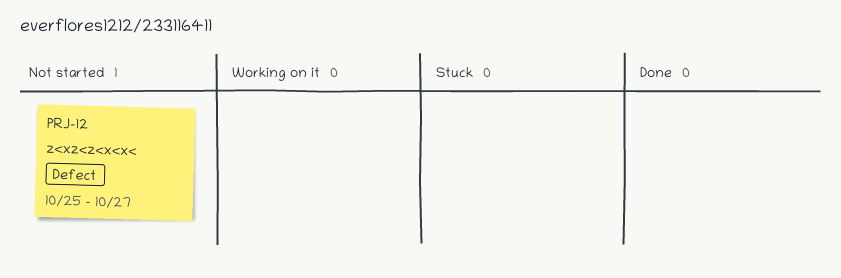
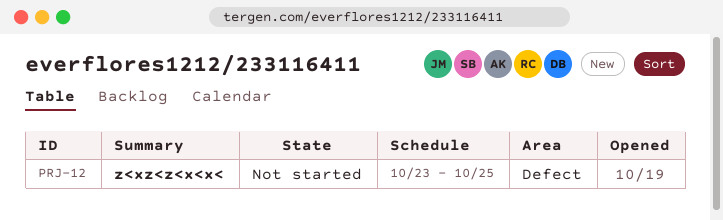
PRJ-12, start: Oct 25 -> Oct 23
PRJ-12, due: Oct 27 -> Oct 25

